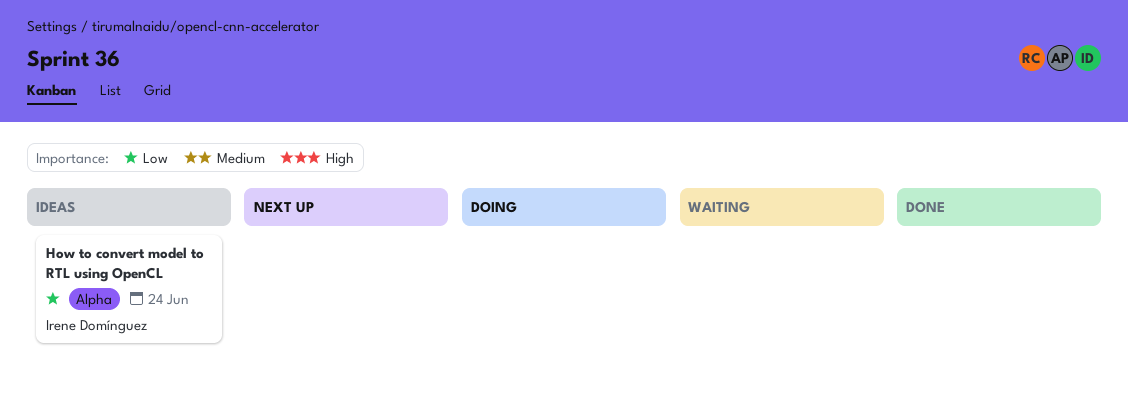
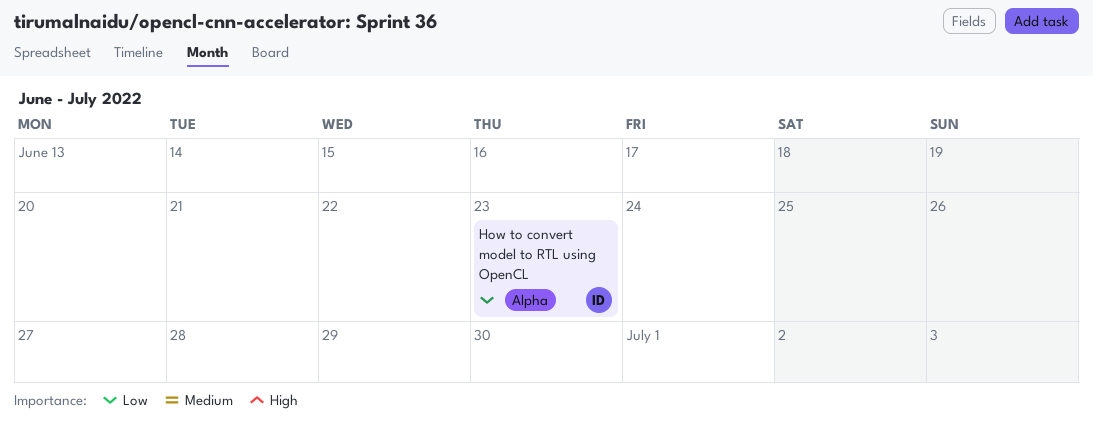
How to convert model to RTL using OpenCL, due: Jun 24 -> Jun 23

